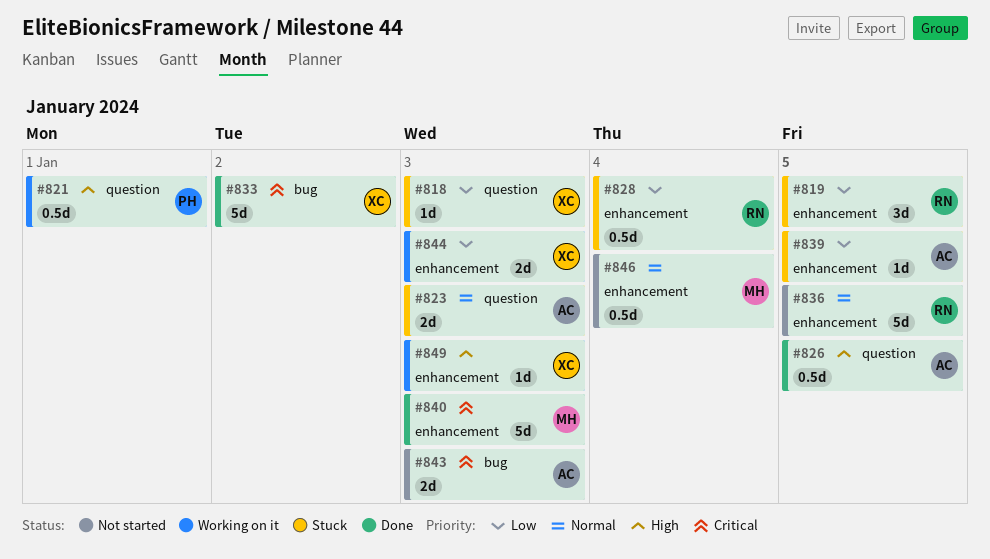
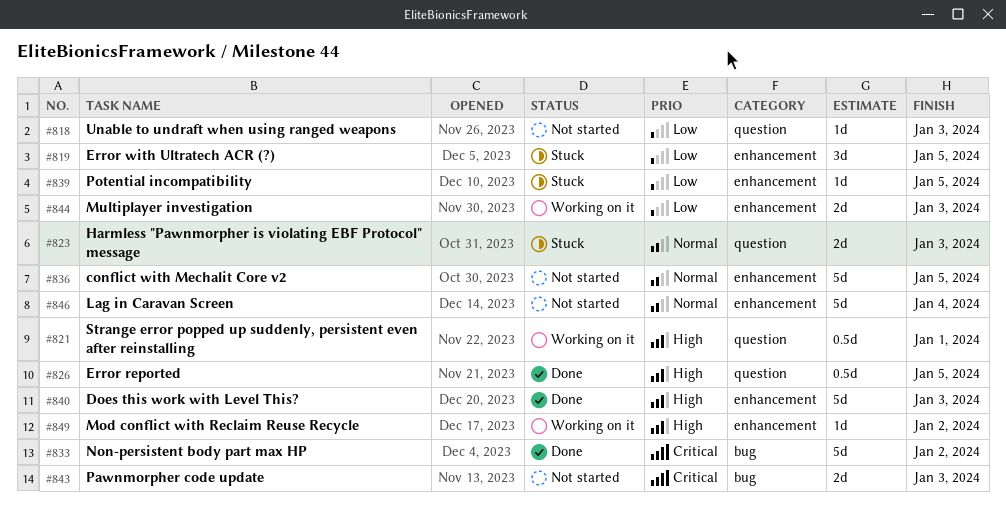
#818, status: Stuck -> Not started
#828: present -> none
#840, priority: Critical -> High
#846, estimate: 0.5d -> 5d
#849, due: Jan 3 -> Jan 2

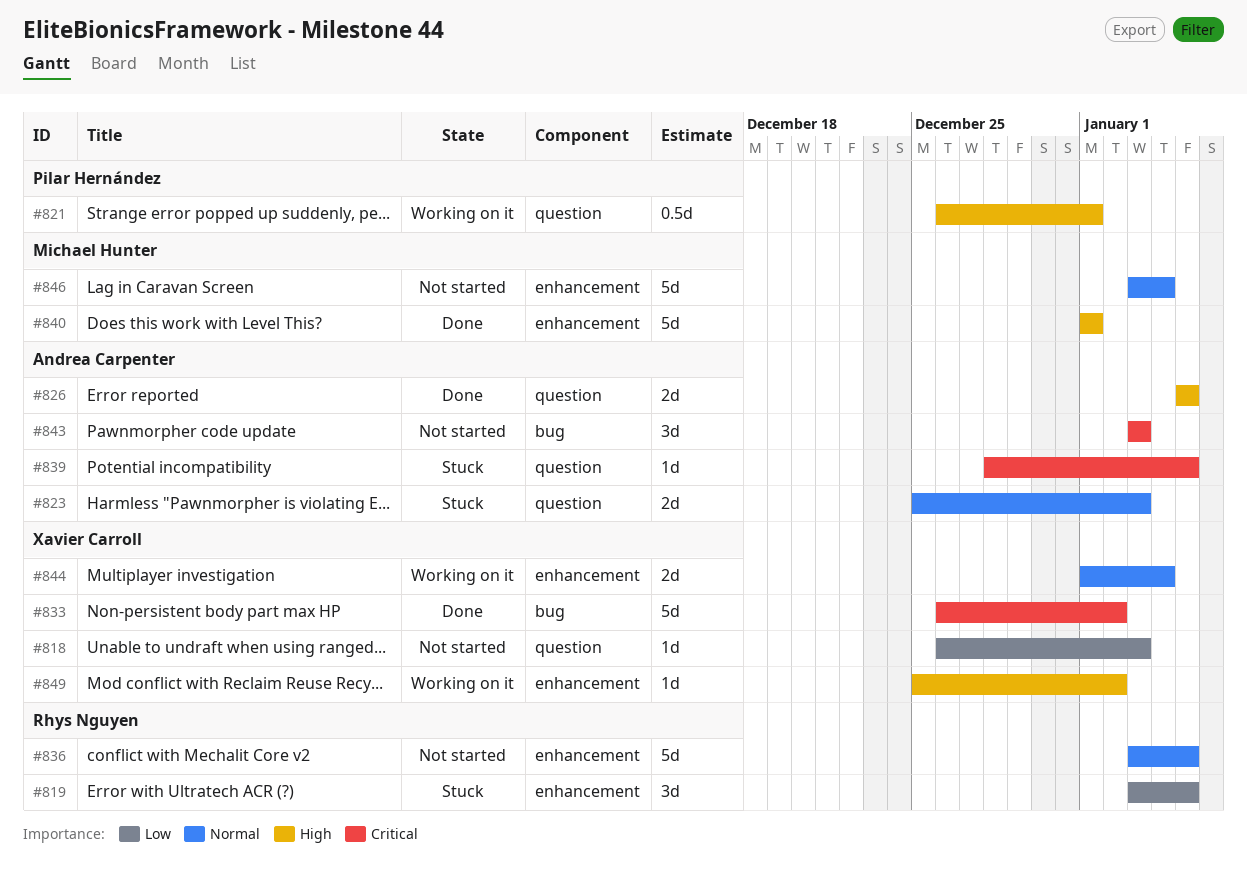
#826, estimate: 0.5d -> 2d
#839, priority: Low -> Critical
#839, label: enhancement -> question
#840, due: Jan 3 -> Jan 1
#843, estimate: 2d -> 3d
#844, priority: Low -> Normal
#844, due: Jan 3 -> Jan 4

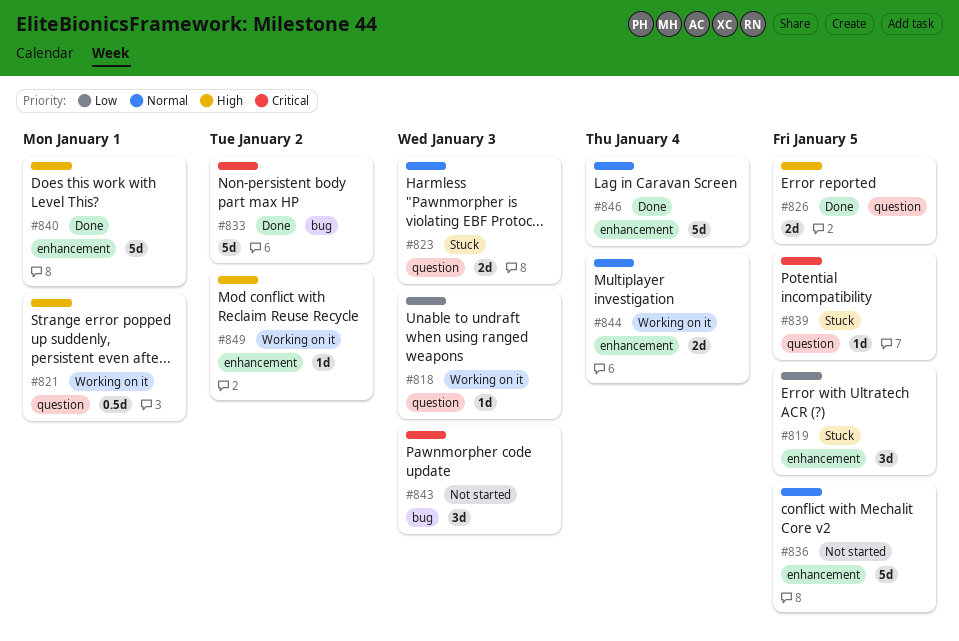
#818, status: Not started -> Working on it
#846, status: Not started -> Done

